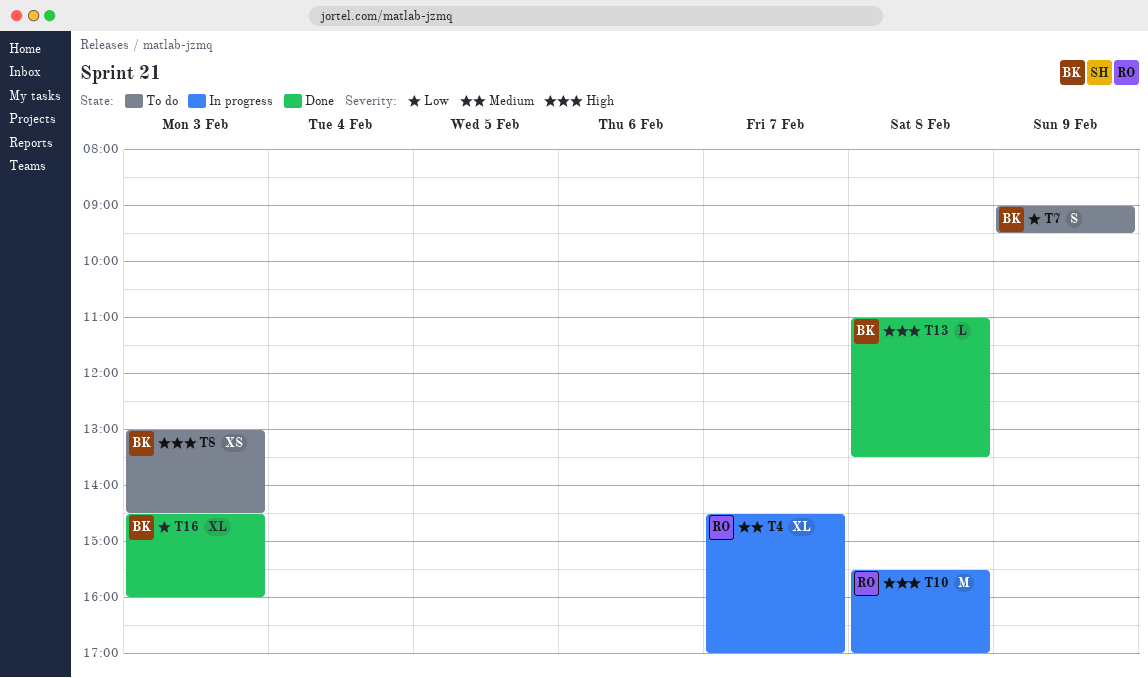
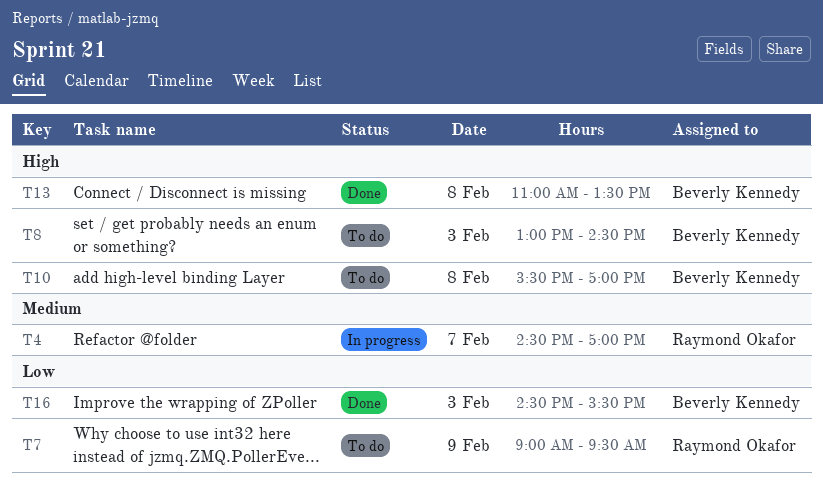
T7, owner: Beverly Kennedy -> Raymond Okafor
T10, status: In progress -> To do
T10, owner: Raymond Okafor -> Beverly Kennedy
T16, ends: 16:00 -> 15:30

